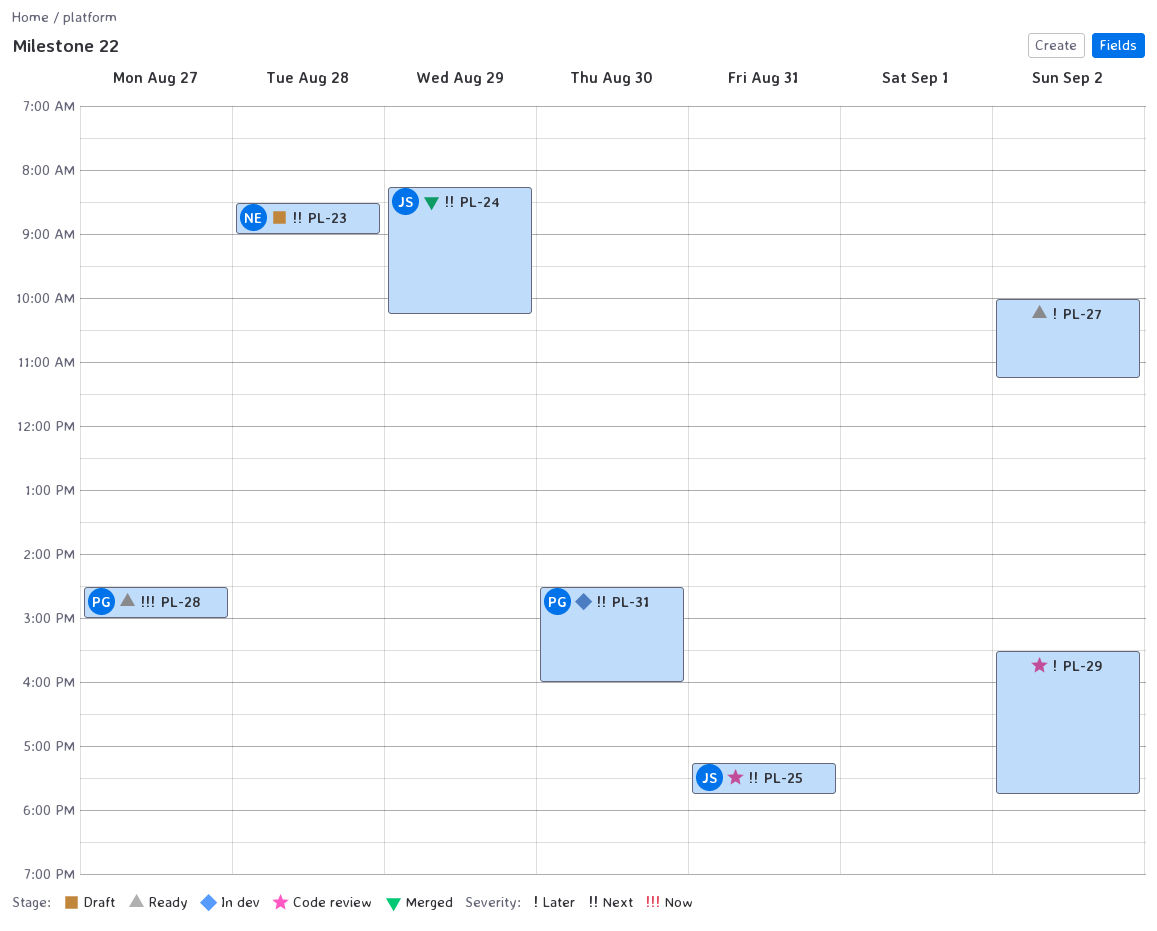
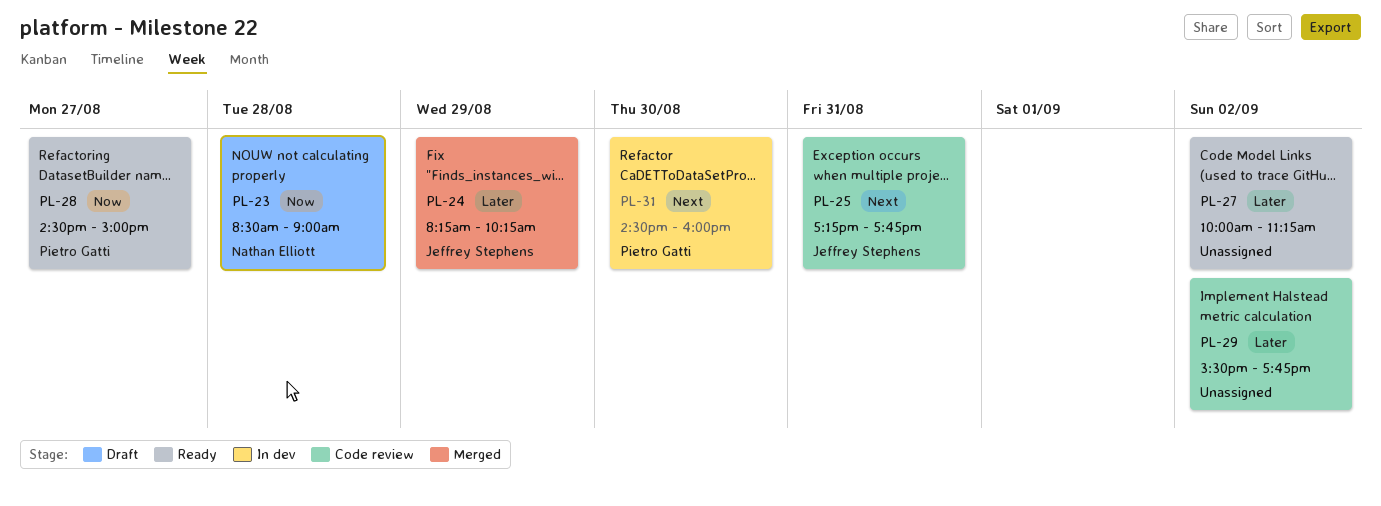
PL-23, priority: Next -> Now
PL-24, priority: Next -> Later

